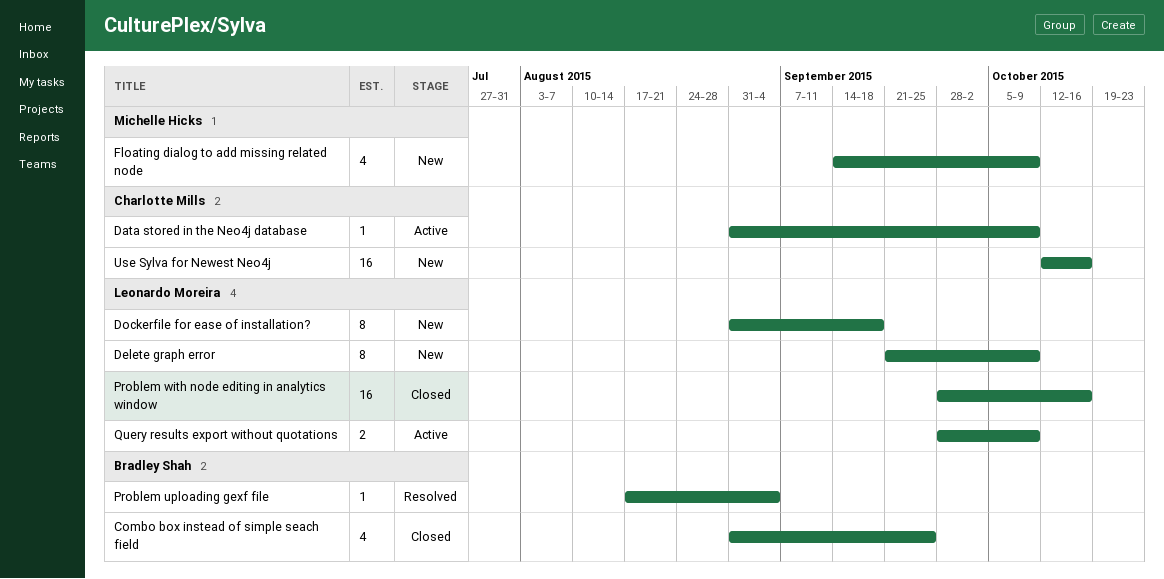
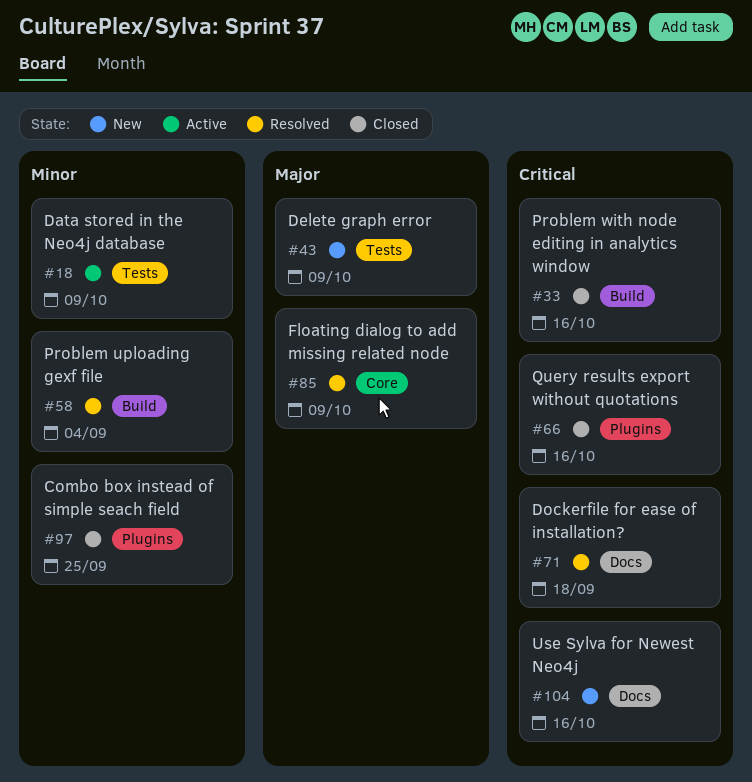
Dockerfile for ease of installation?, status: New -> Resolved
Floating dialog to add missing related node, status: New -> Resolved
Query results export without quotations, status: Active -> Closed
Query results export without quotations, due: Oct 9 -> Oct 16

